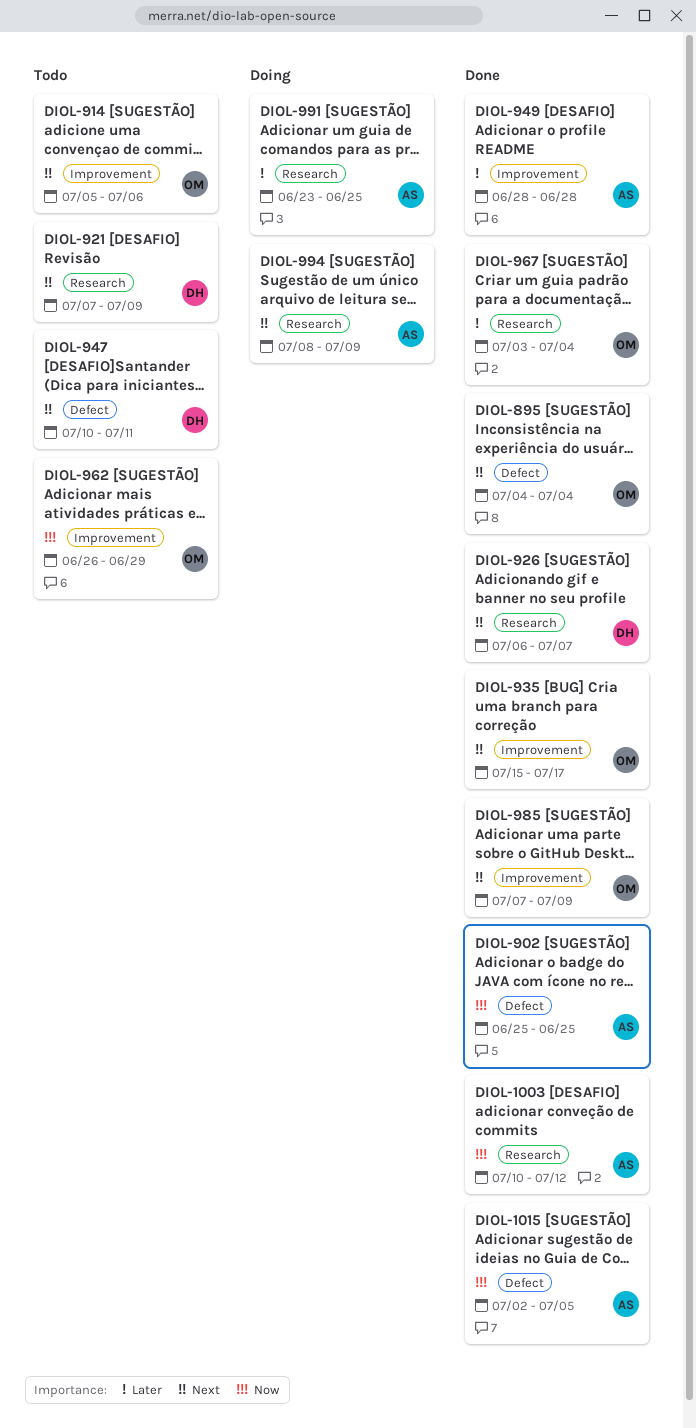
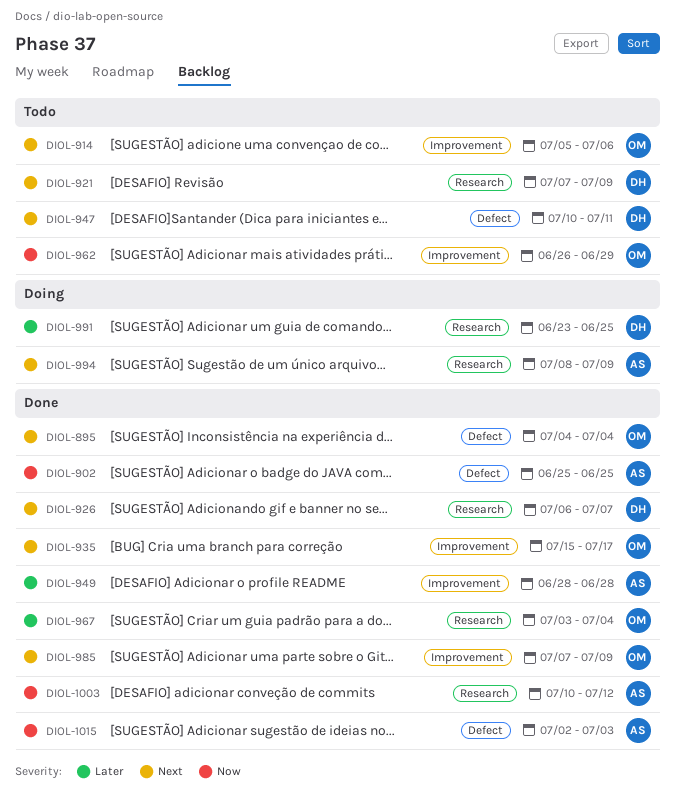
DIOL-991, owner: AS -> DH
DIOL-1015, due: Jul 5 -> Jul 3

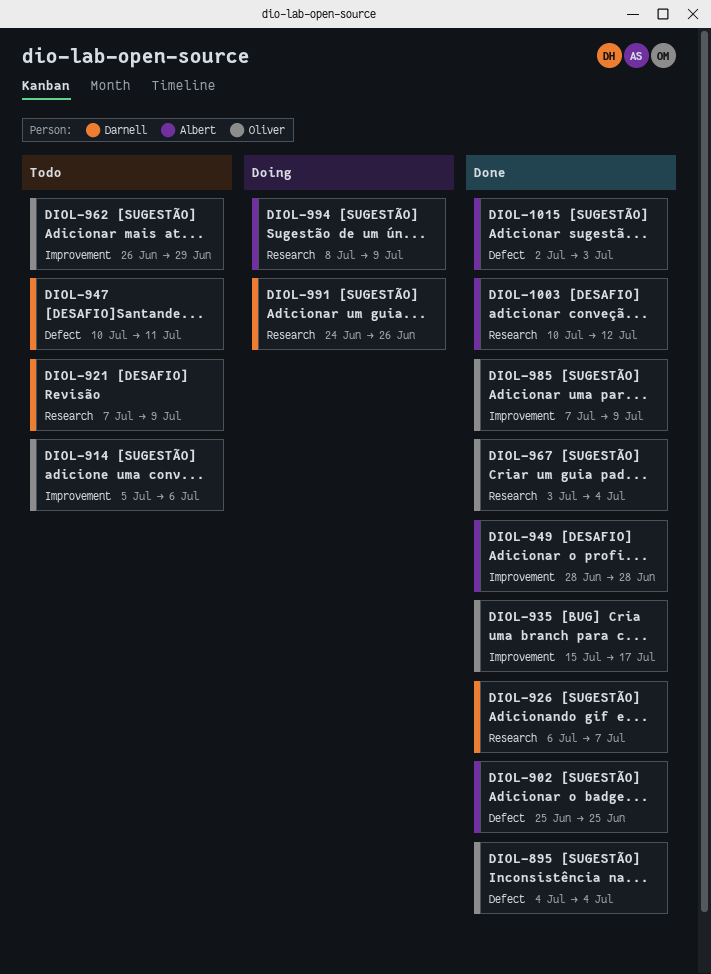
DIOL-991, start: Jun 23 -> Jun 24
DIOL-991, due: Jun 25 -> Jun 26

